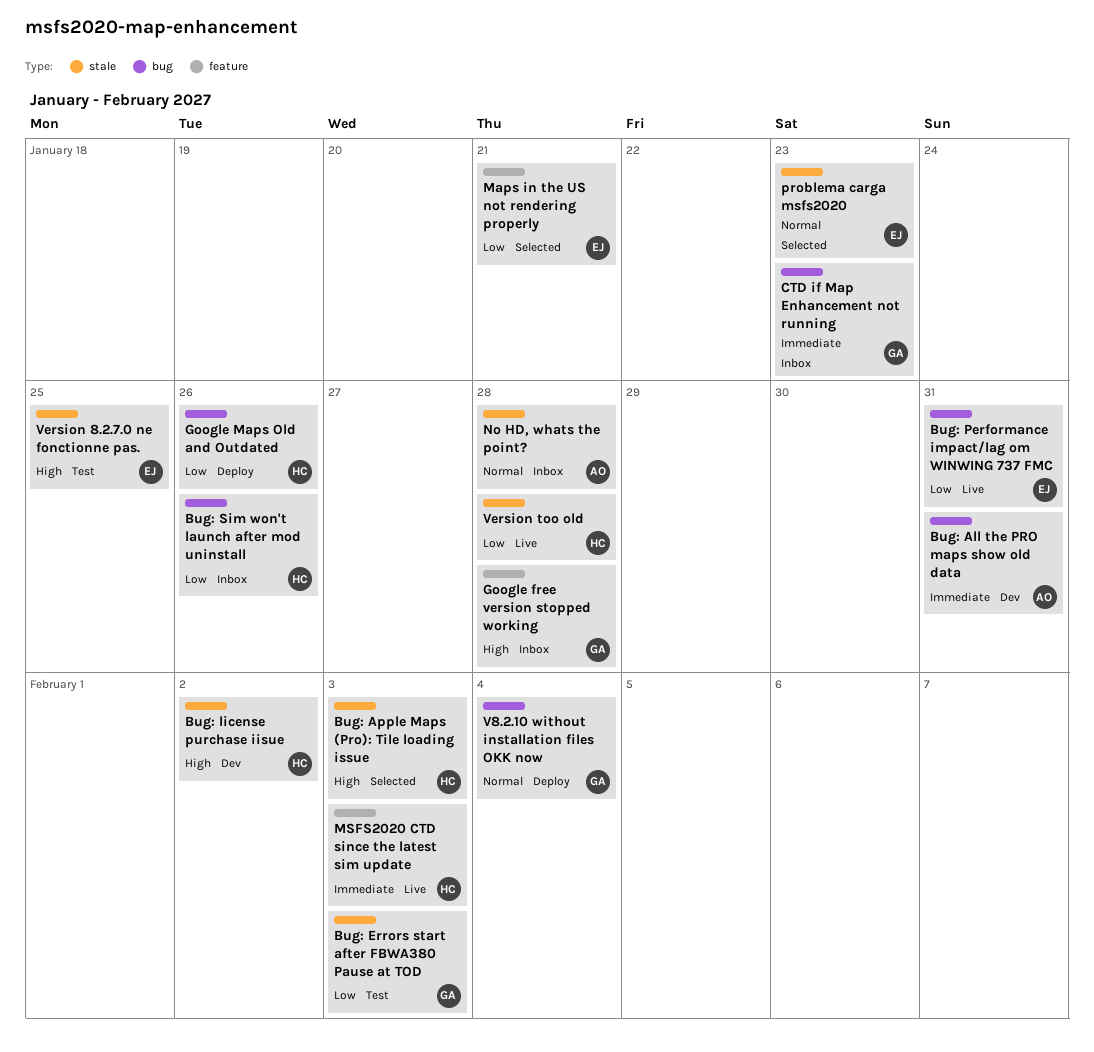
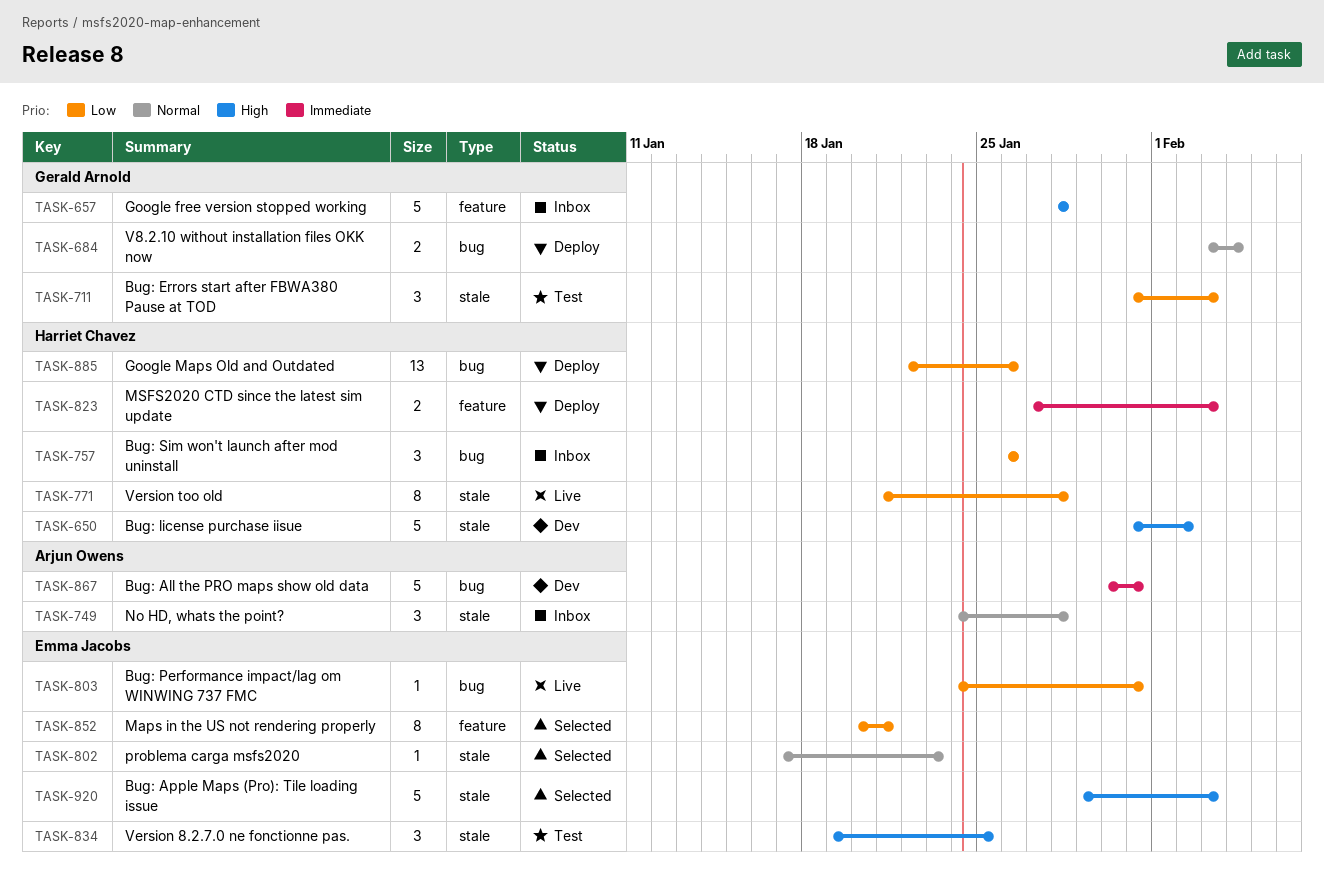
Bug: Apple Maps (Pro): Tile loading issue, owner: Harriet Chavez -> Emma Jacobs
CTD if Map Enhancement not running: present -> none
MSFS2020 CTD since the latest sim update, status: Live -> Deploy

